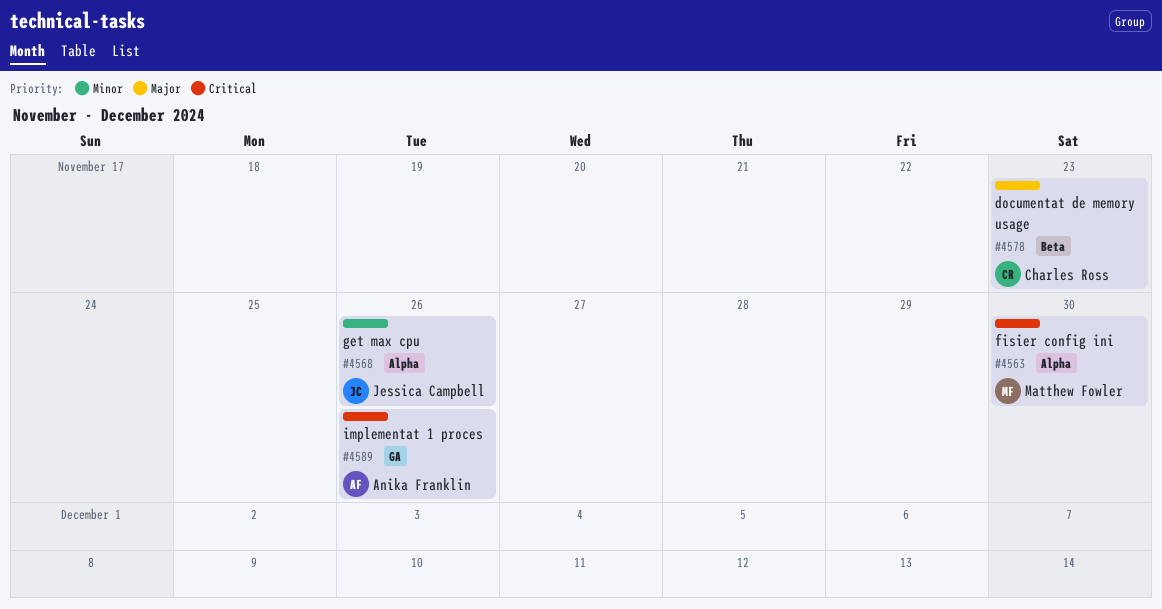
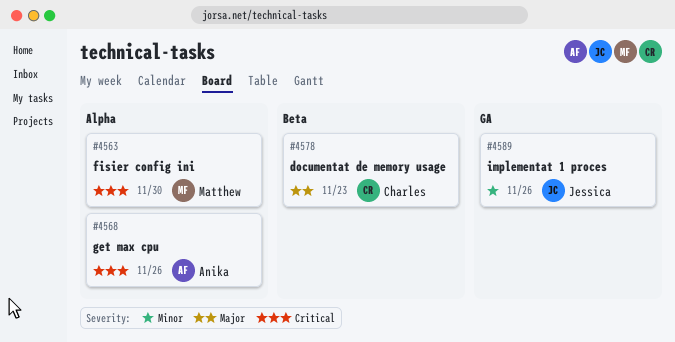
#4568, owner: Jessica Campbell -> Anika Franklin
#4568, priority: Minor -> Critical
#4589, owner: Anika Franklin -> Jessica Campbell
#4589, priority: Critical -> Minor

